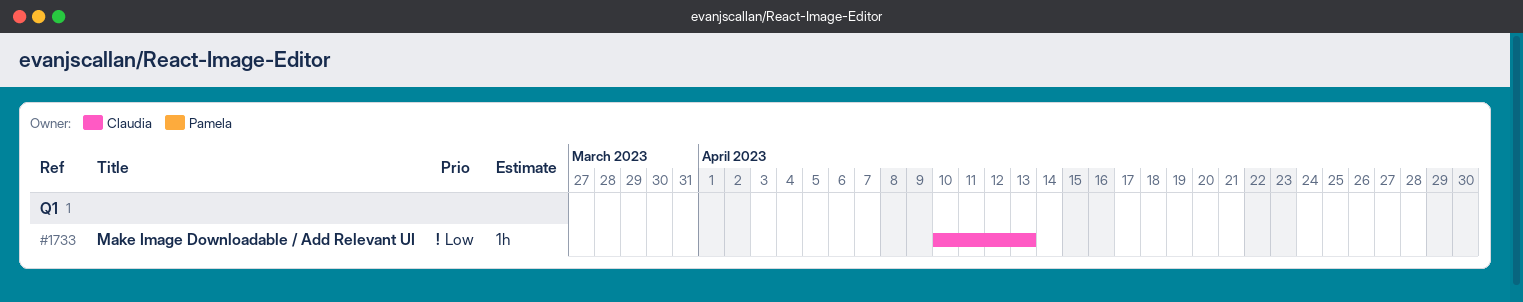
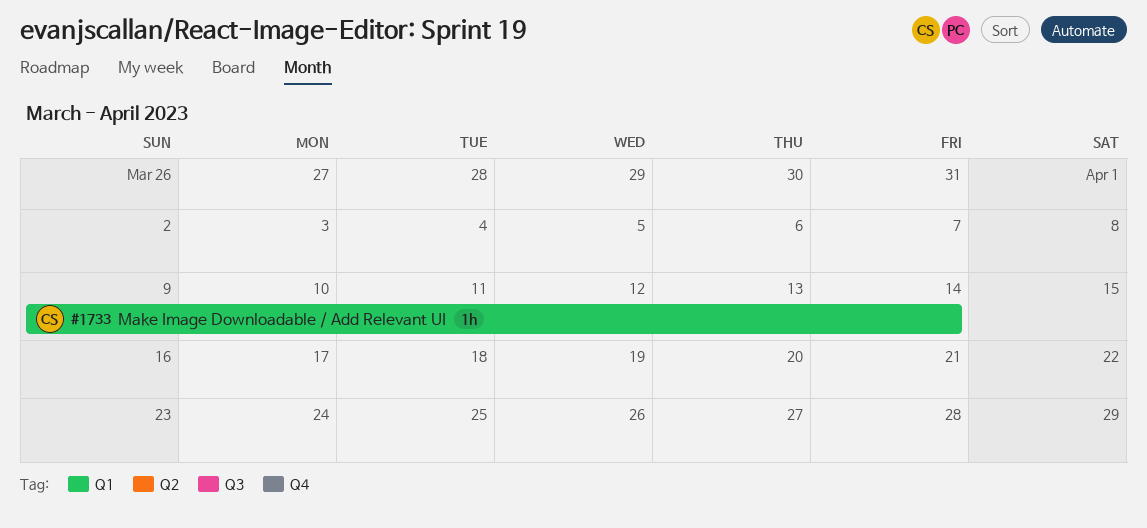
#1733, start: Apr 10 -> Apr 9
#1733, due: Apr 13 -> Apr 14

